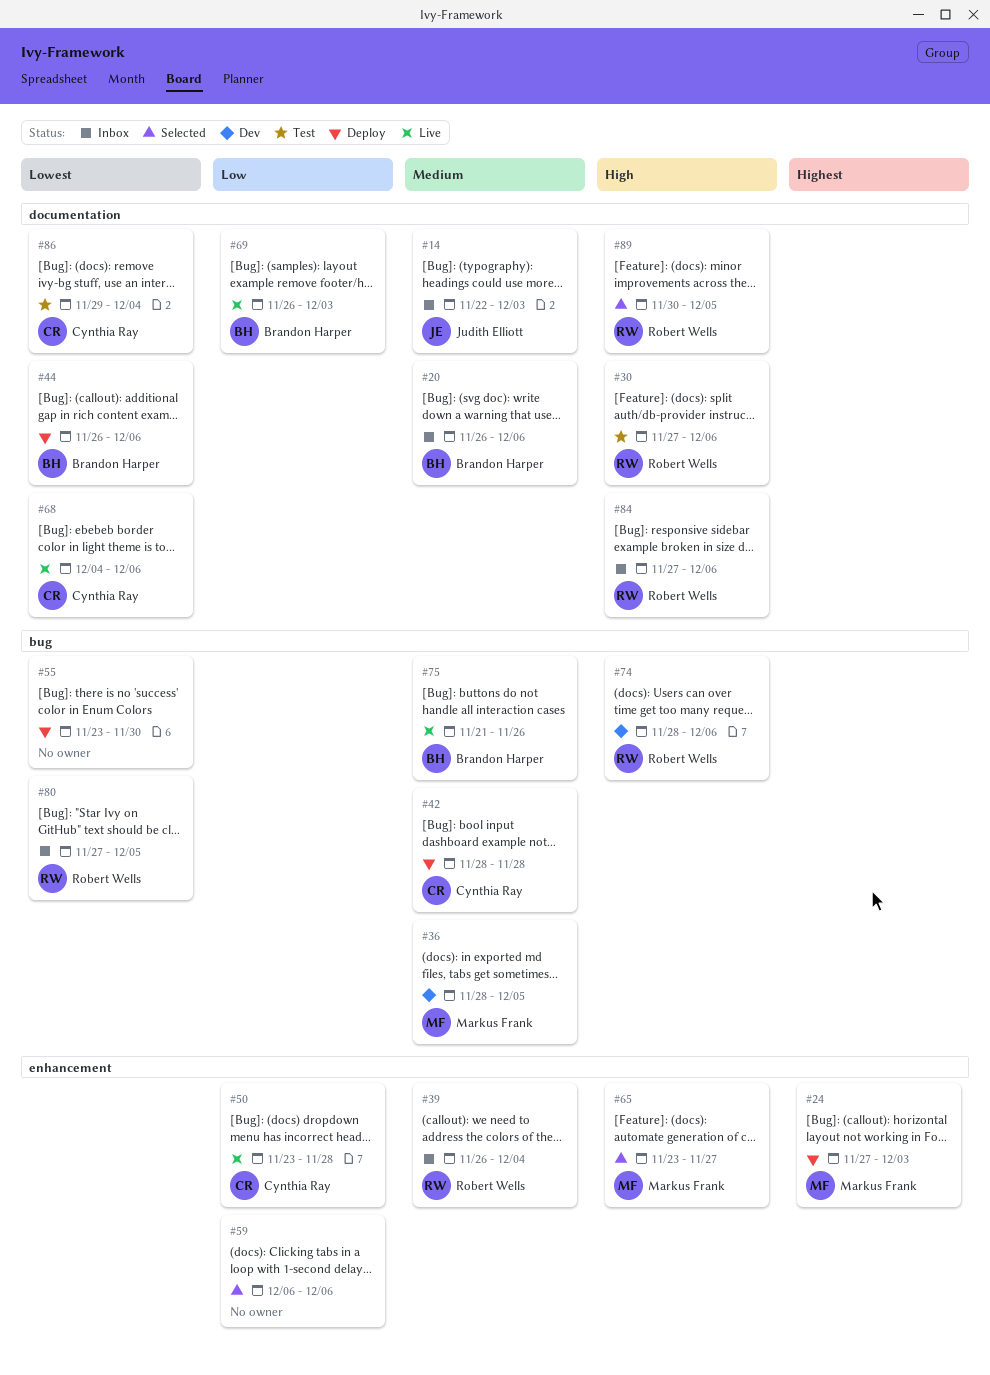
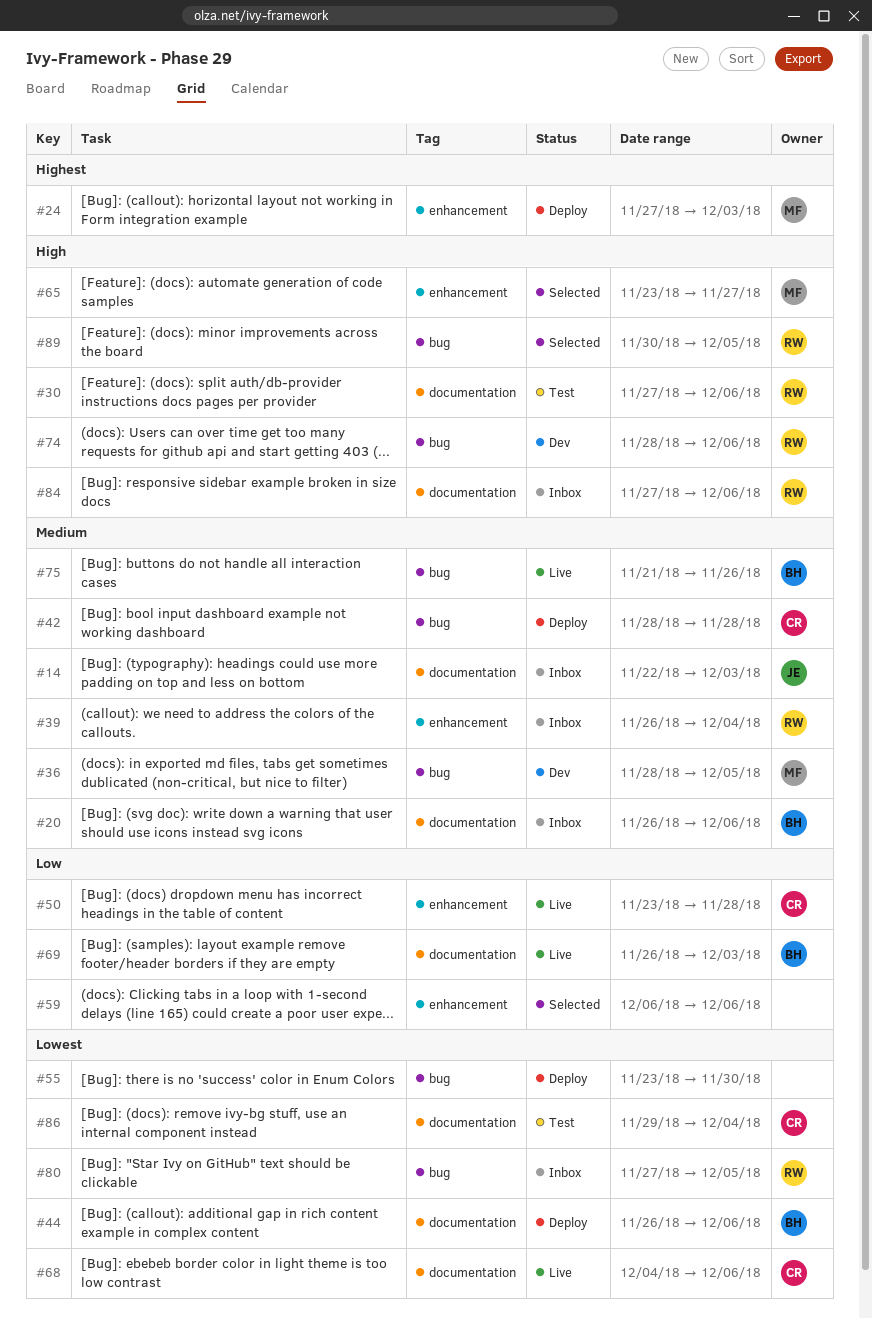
#89, label: documentation -> bug

